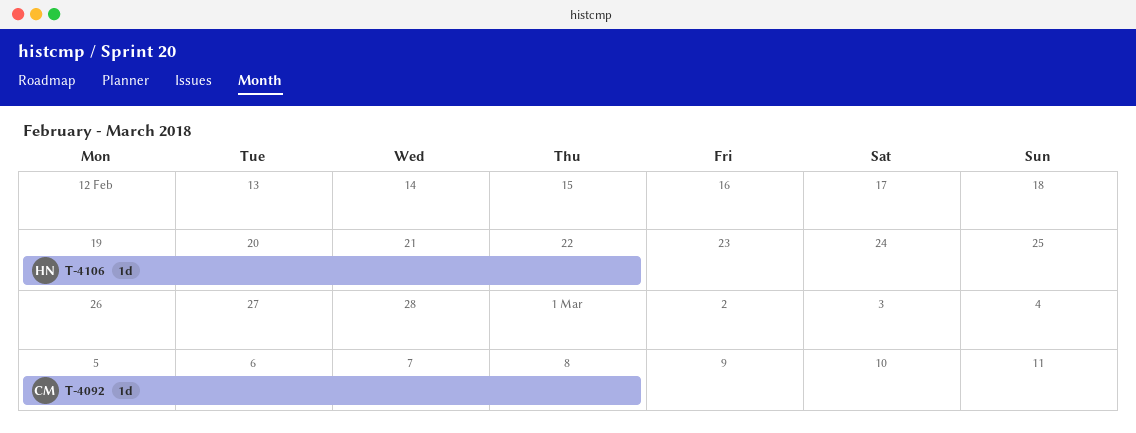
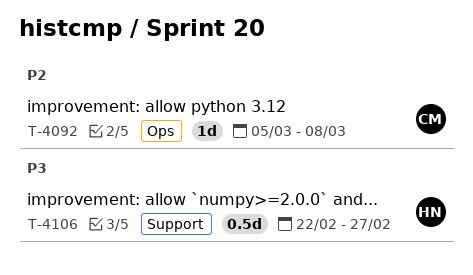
T-4106, estimate: 1d -> 0.5d
T-4106, start: Feb 19 -> Feb 22
T-4106, due: Feb 22 -> Feb 27

